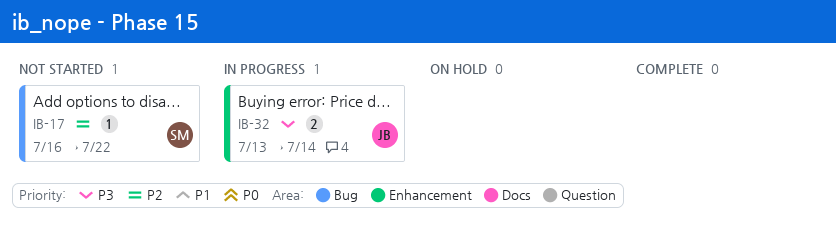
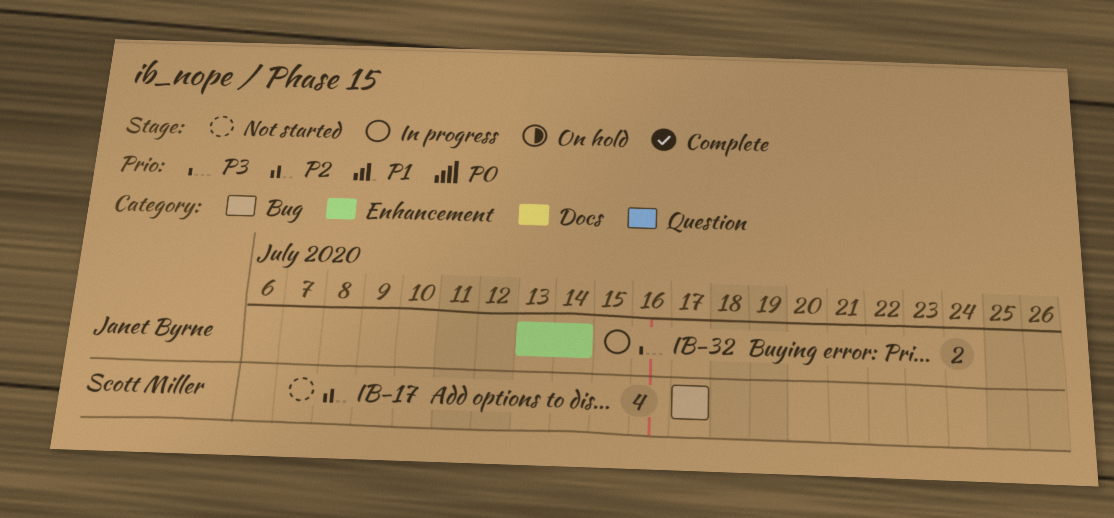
IB-17, estimate: 1 -> 4
IB-17, start: Jul 16 -> Jul 17
IB-17, due: Jul 22 -> Jul 17

